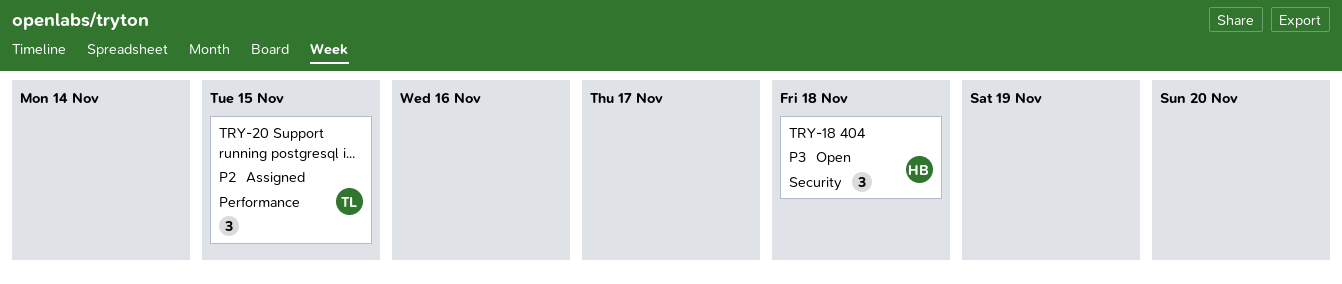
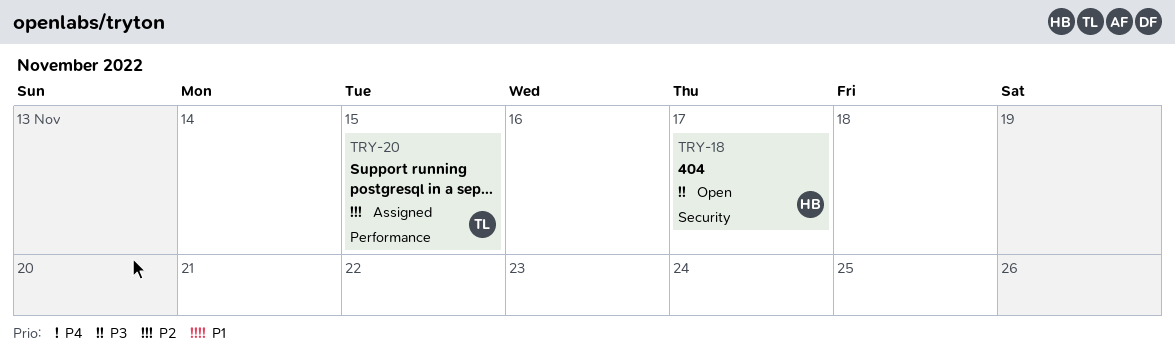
TRY-18, due: Nov 18 -> Nov 17

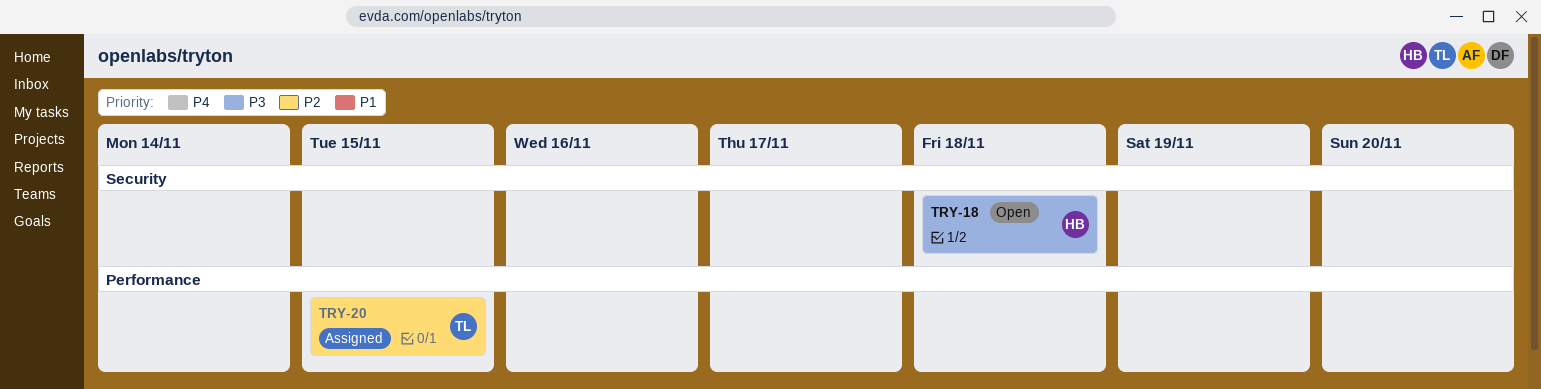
TRY-18, due: Nov 17 -> Nov 18

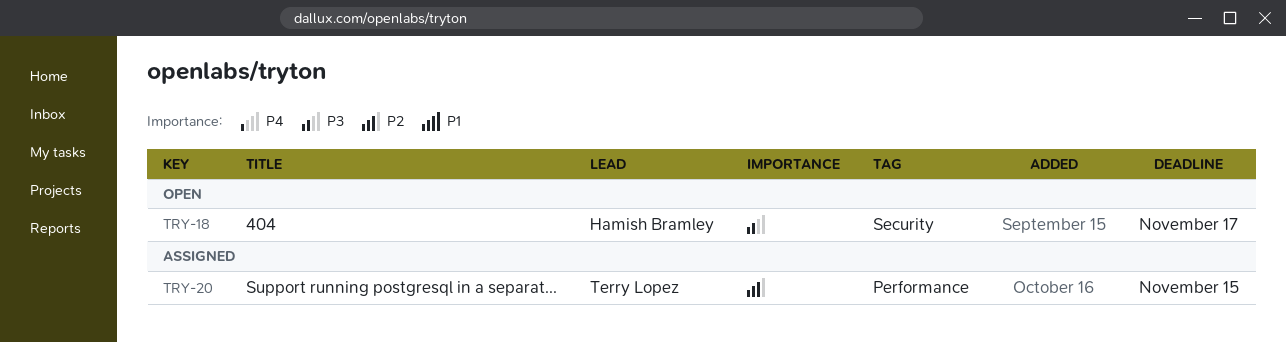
TRY-18, due: Nov 18 -> Nov 17

